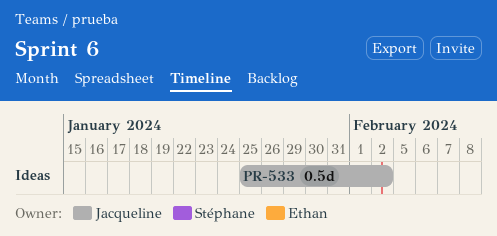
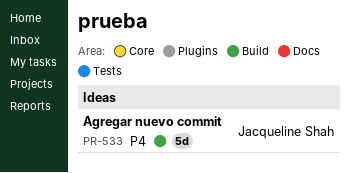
PR-533, estimate: 0.5d -> 5d

